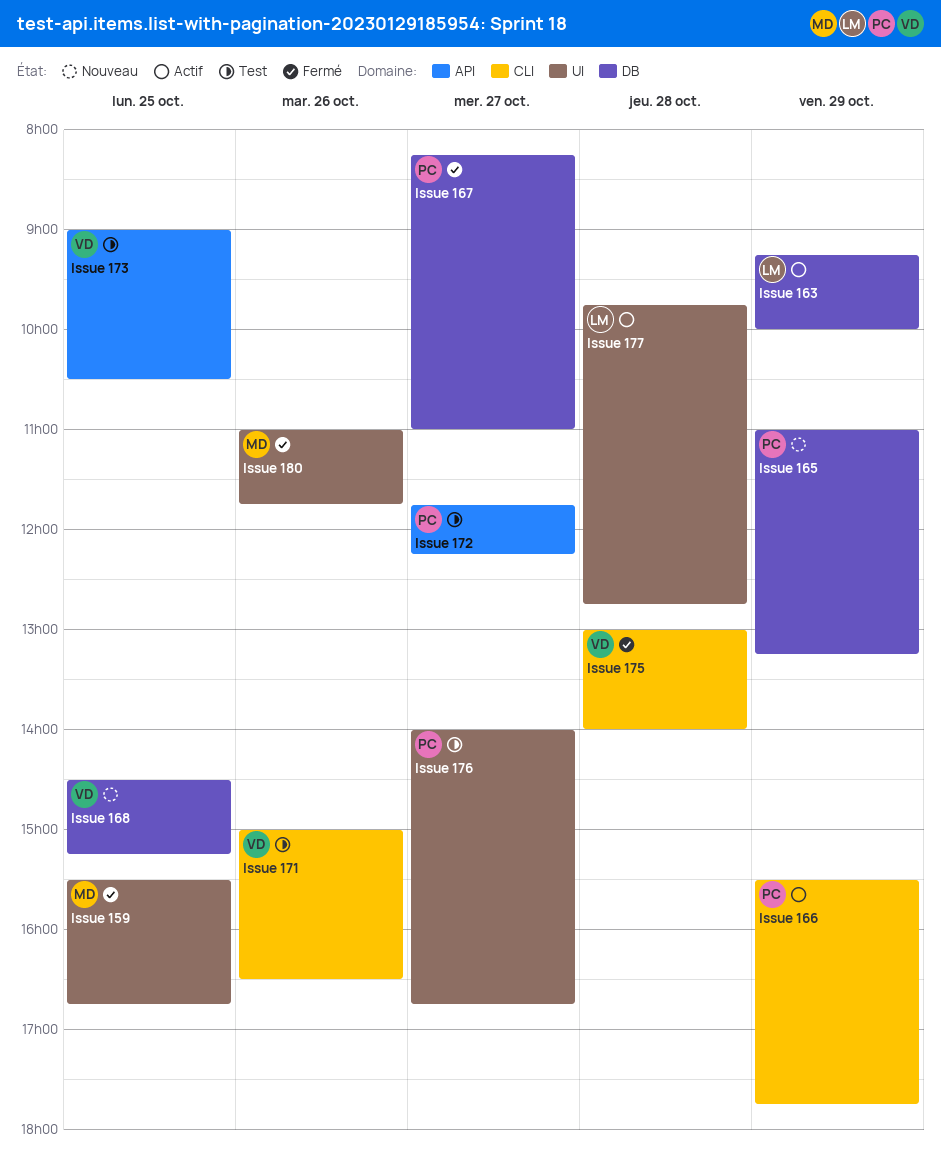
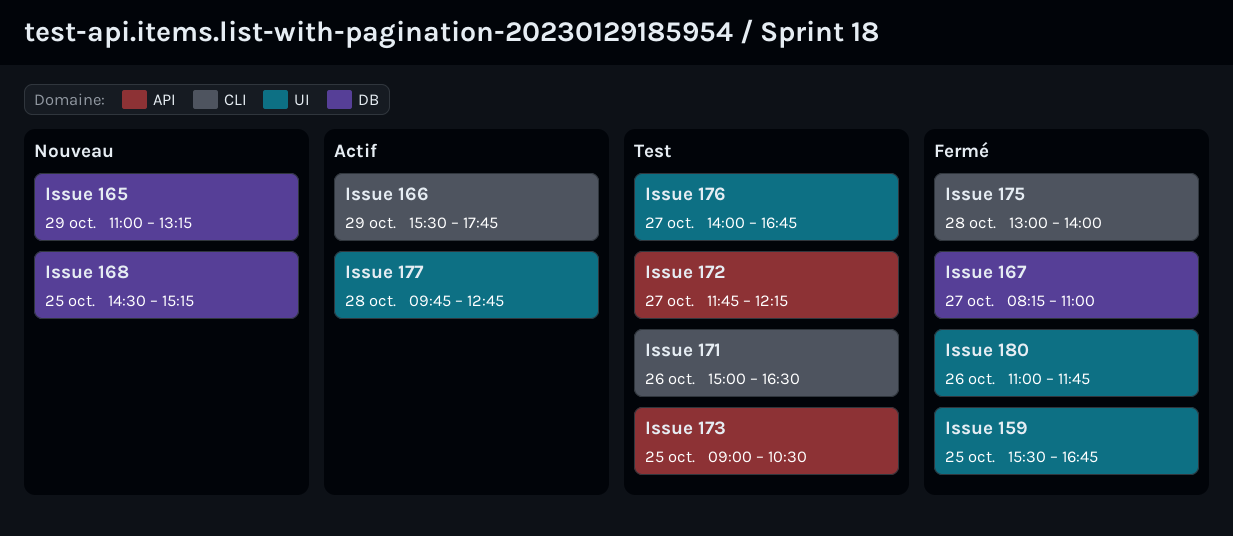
Issue 163: present -> none

